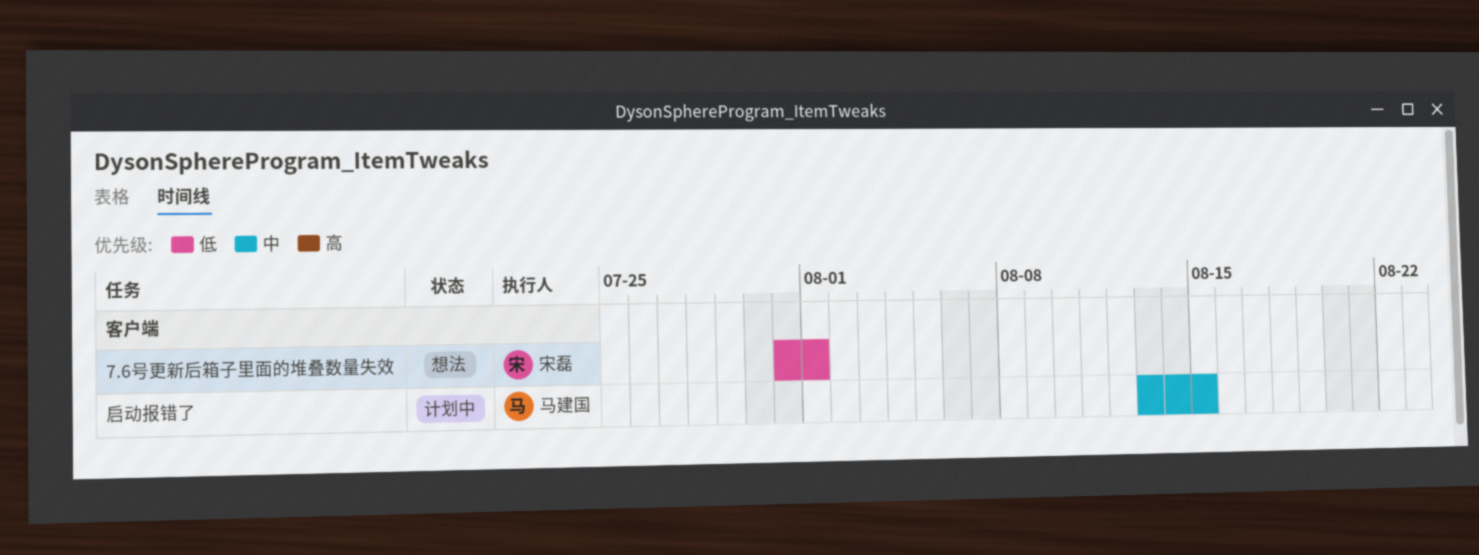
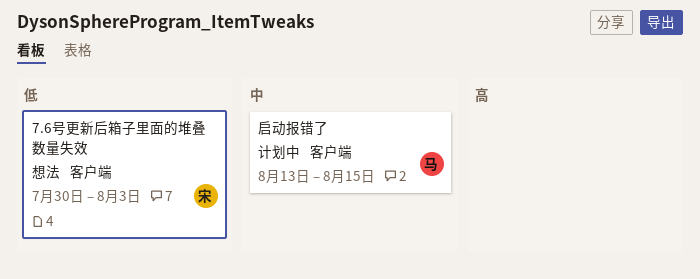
7.6号更新后箱子里面的堆叠数量失效, start: Jul 31 -> Jul 30
7.6号更新后箱子里面的堆叠数量失效, due: Aug 1 -> Aug 3

